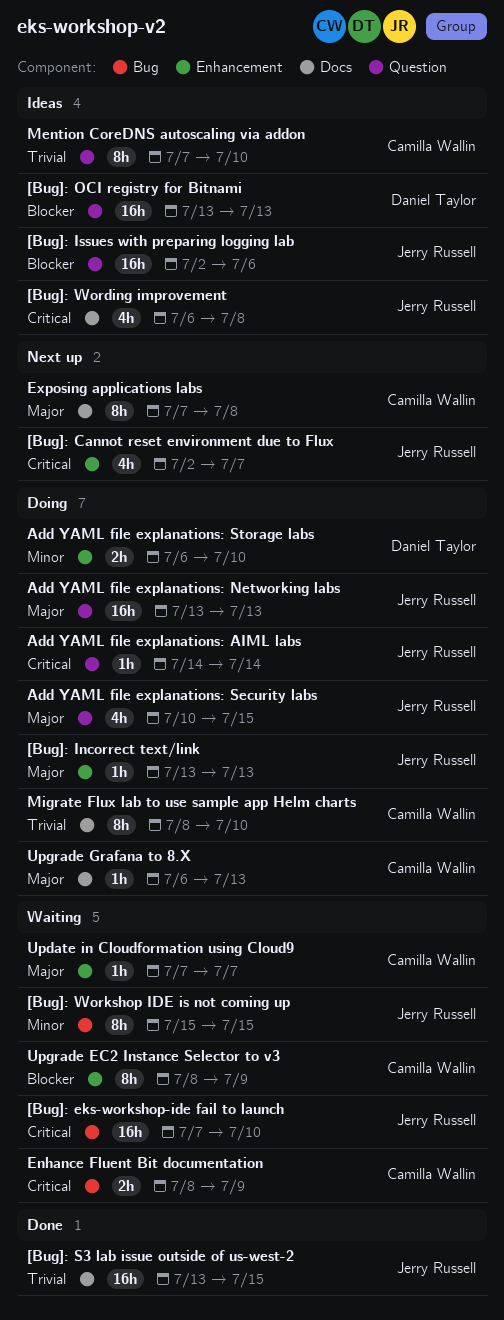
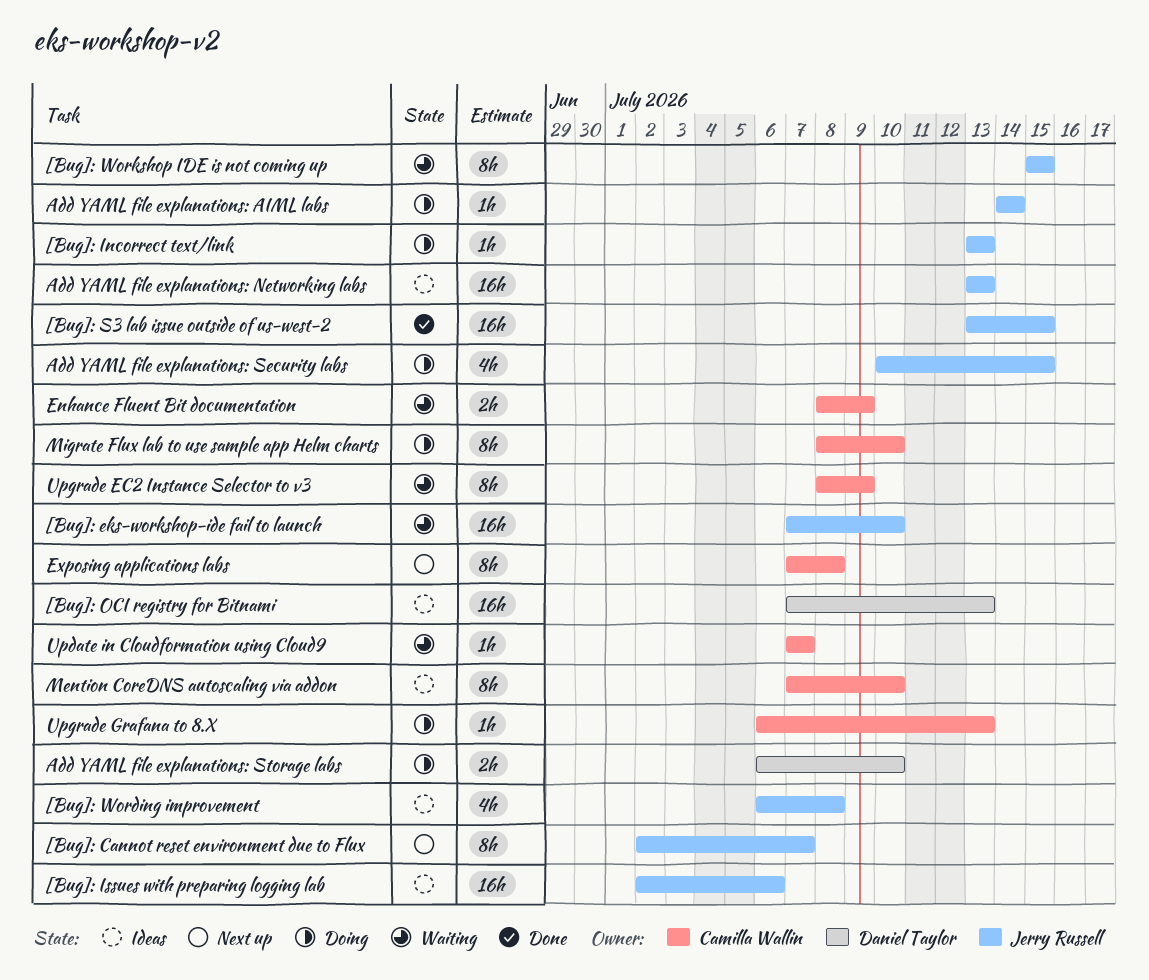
[Bug]: Cannot reset environment due to Flux, estimate: 4h -> 8h
[Bug]: OCI registry for Bitnami, start: Jul 13 -> Jul 7
Add YAML file explanations: Networking labs, status: Doing -> Ideas

